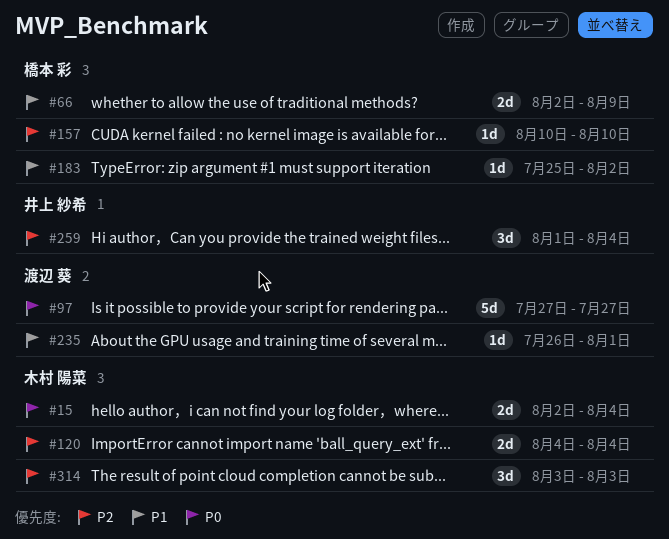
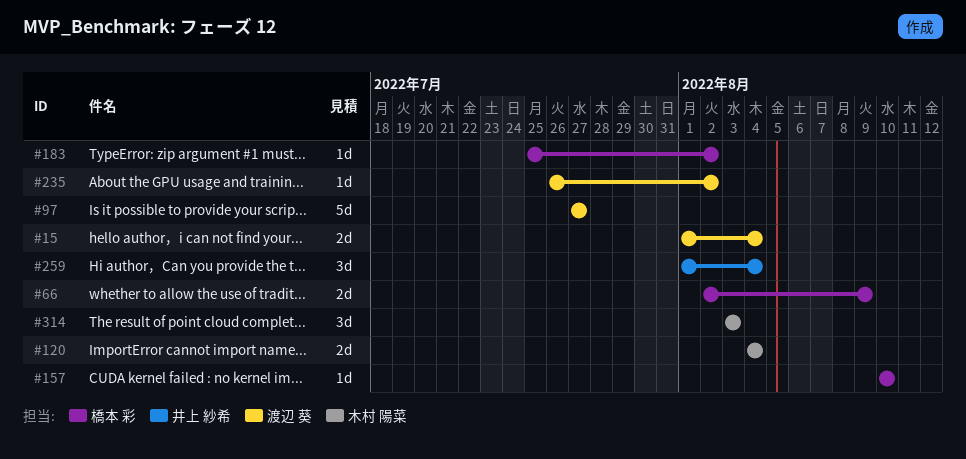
#15, owner: 木村 陽菜 -> 渡辺 葵
#15, start: Aug 2 -> Aug 1
#235, due: Aug 1 -> Aug 2

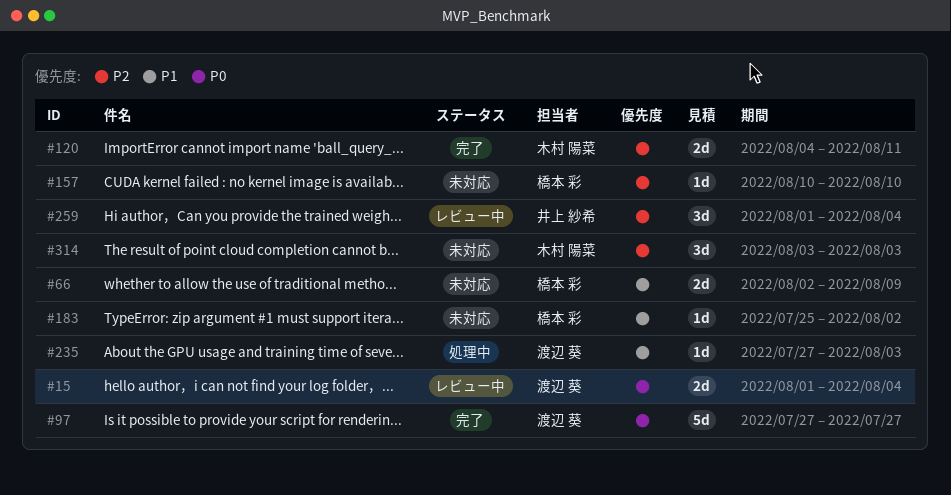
#120, due: Aug 4 -> Aug 11
#235, start: Jul 26 -> Jul 27
#235, due: Aug 2 -> Aug 3

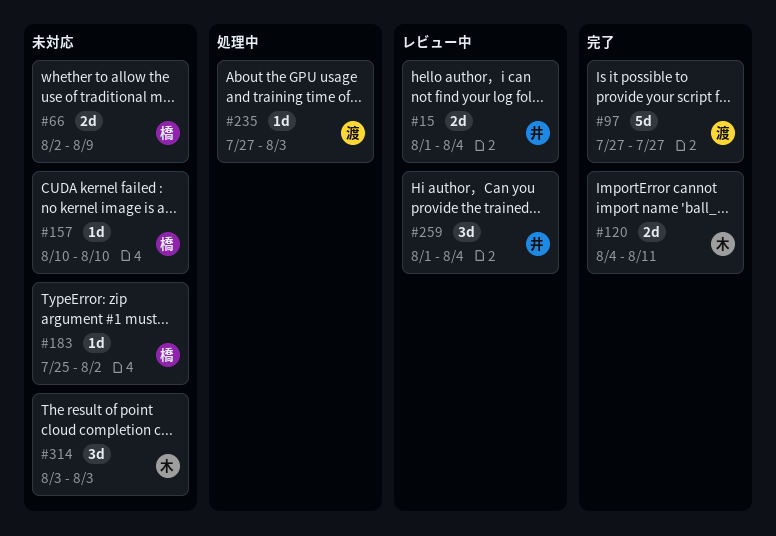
#15, owner: 渡辺 葵 -> 井上 紗希

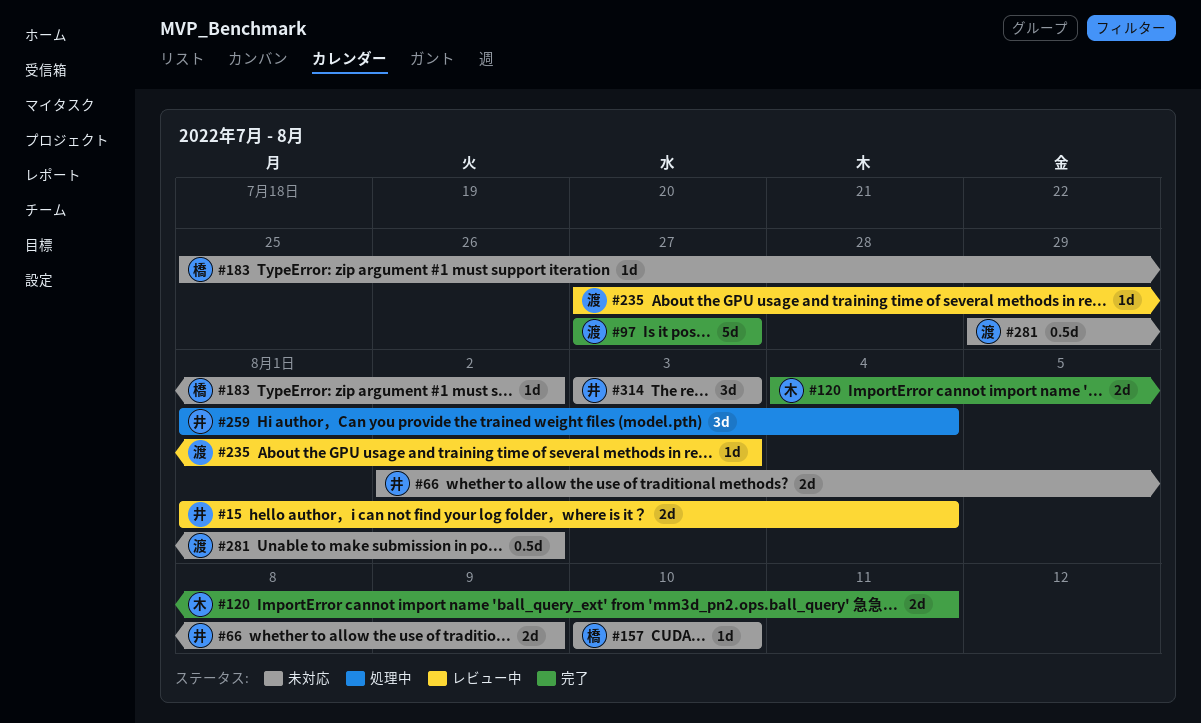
#66, owner: 橋 -> 井
#235, status: 処理中 -> レビュー中
#259, status: レビュー中 -> 処理中
#281: none -> present
#314, owner: 木 -> 井

